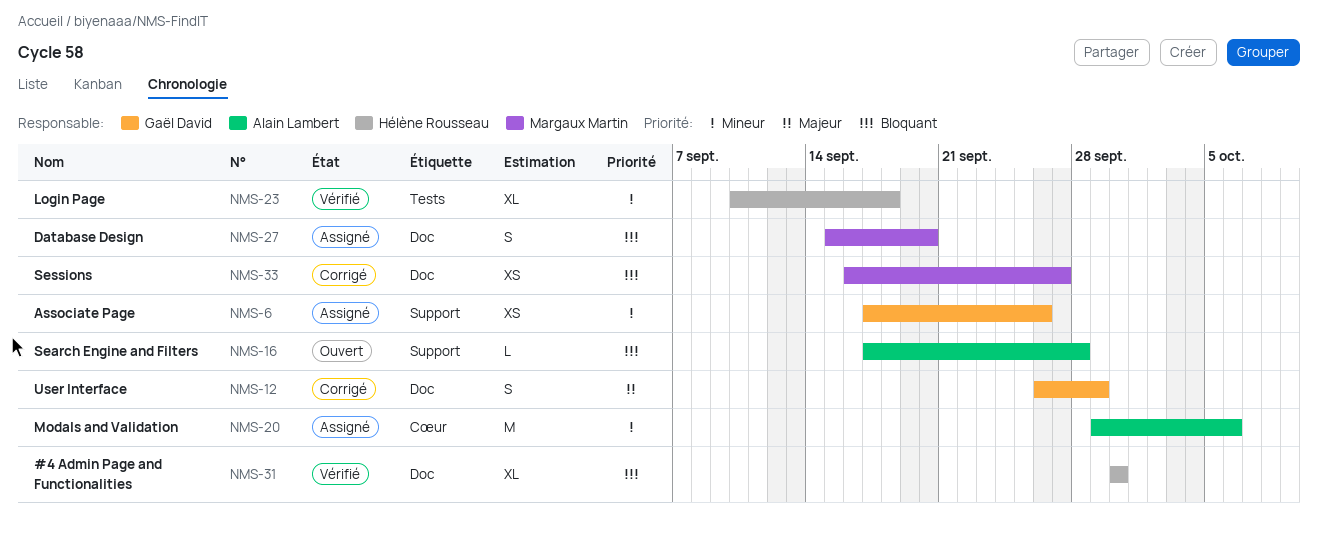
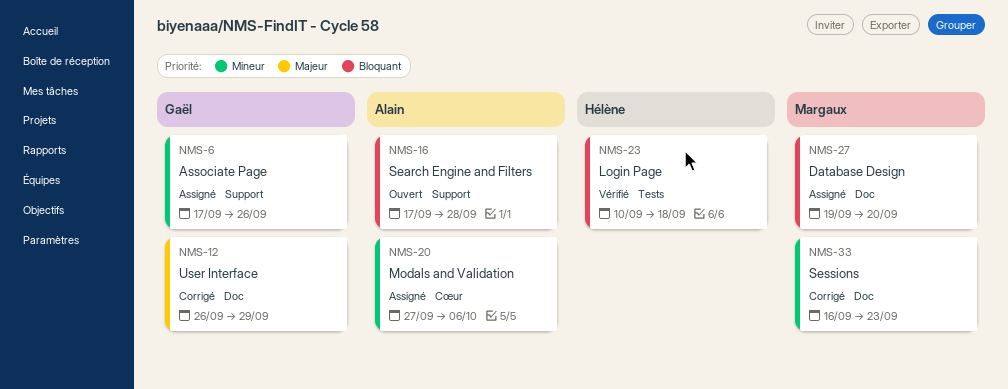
NMS-20, start: Sep 29 -> Sep 27
NMS-23, priority: Mineur -> Bloquant
NMS-27, start: Sep 15 -> Sep 19
NMS-31: present -> none
NMS-33, priority: Bloquant -> Mineur
NMS-33, due: Sep 27 -> Sep 23

